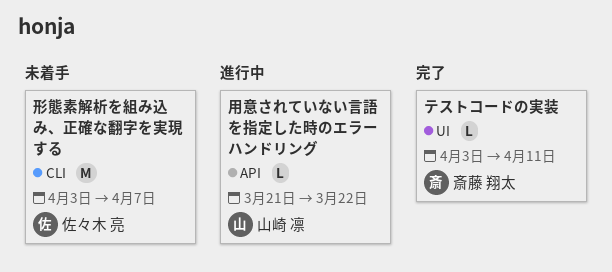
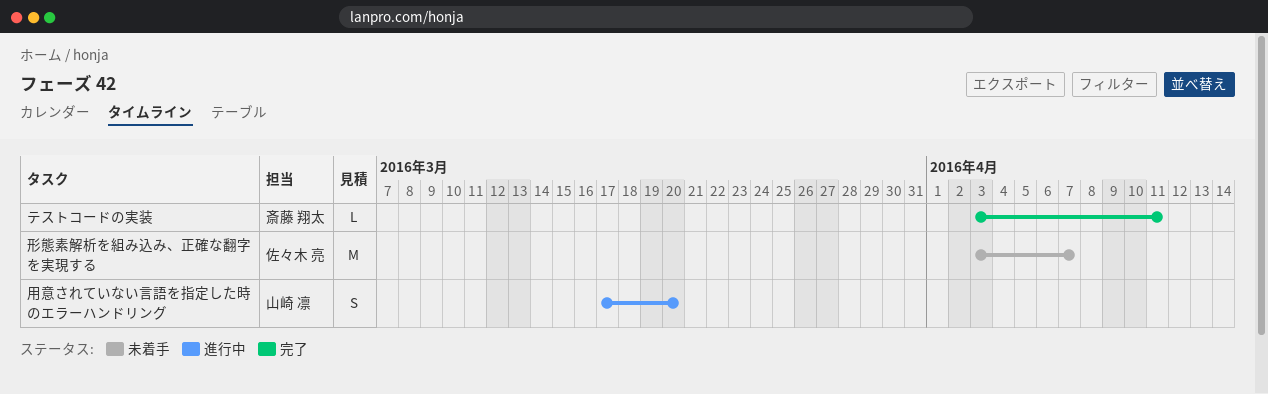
用意されていない言語を指定した時のエラーハンドリング, estimate: L -> S
用意されていない言語を指定した時のエラーハンドリング, start: Mar 21 -> Mar 17
用意されていない言語を指定した時のエラーハンドリング, due: Mar 22 -> Mar 20

